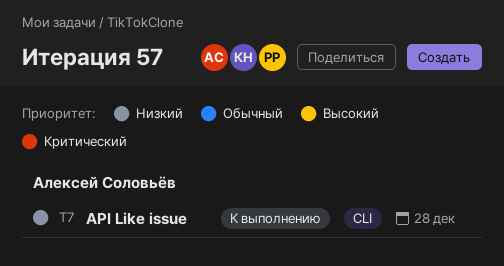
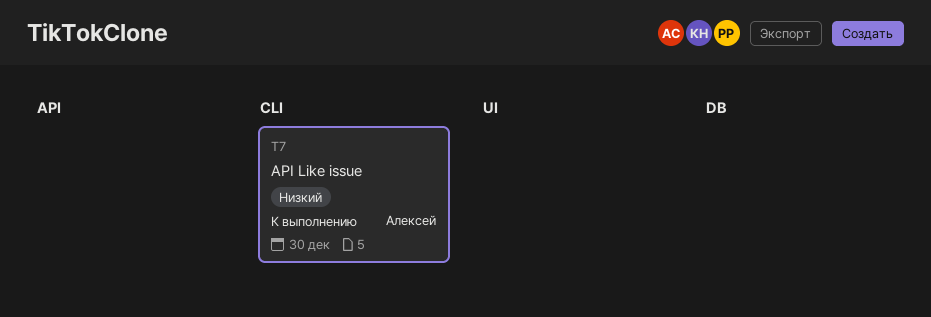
T7, due: Dec 28 -> Dec 30

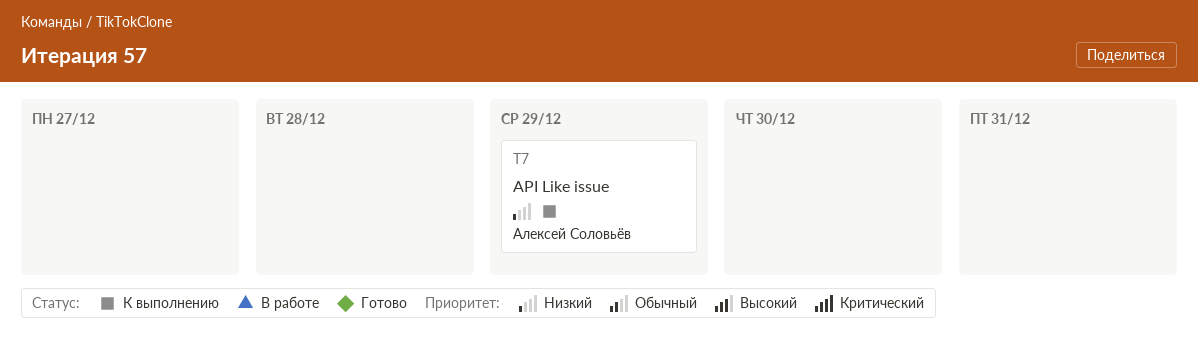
T7, due: Dec 30 -> Dec 29

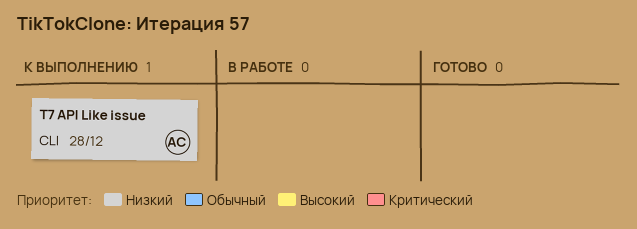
T7, due: Dec 29 -> Dec 28

